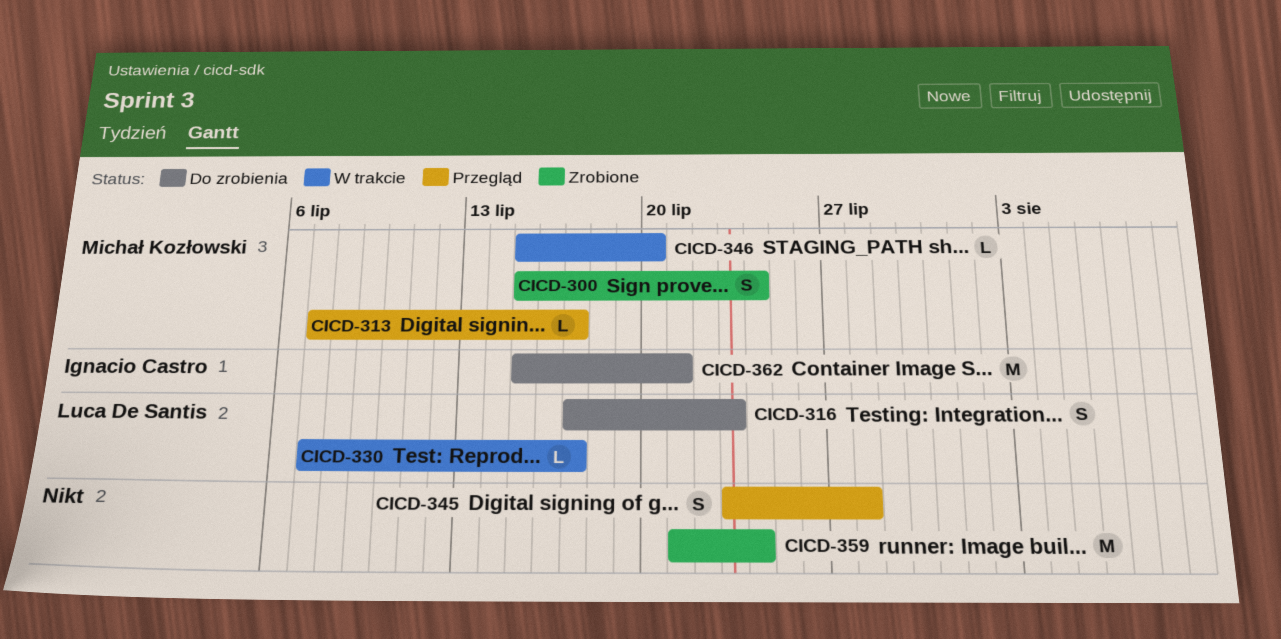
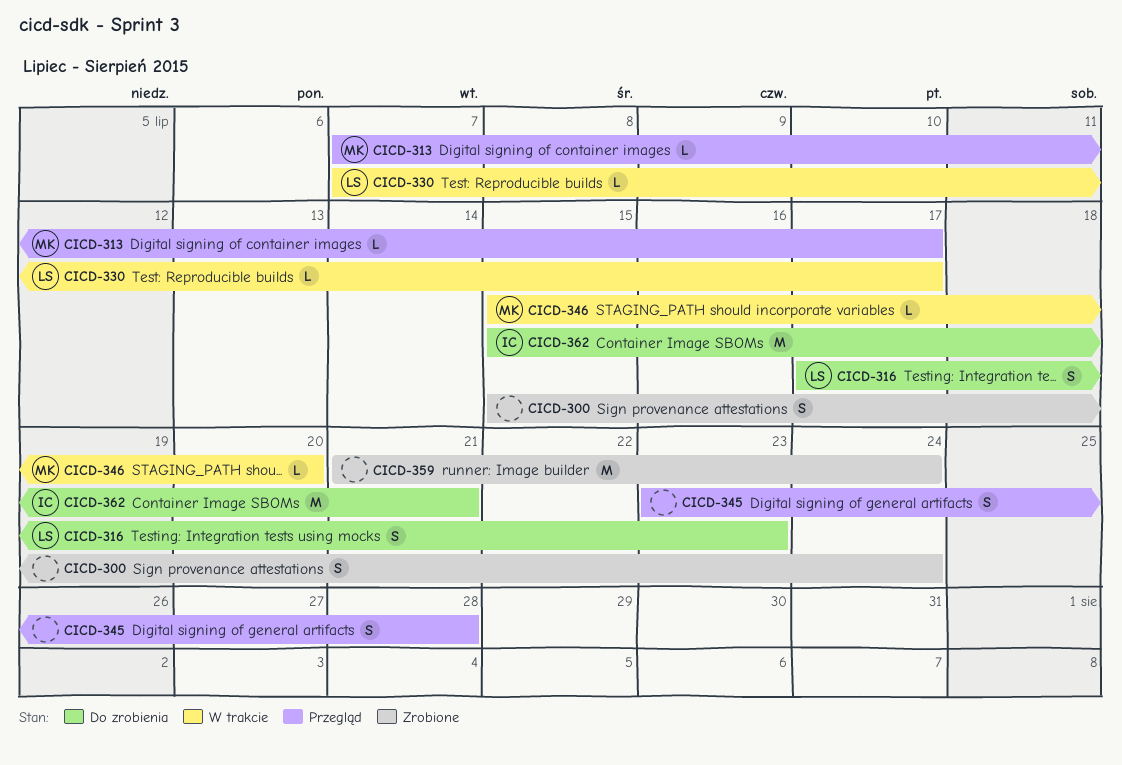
CICD-300, owner: Michał Kozłowski -> none

